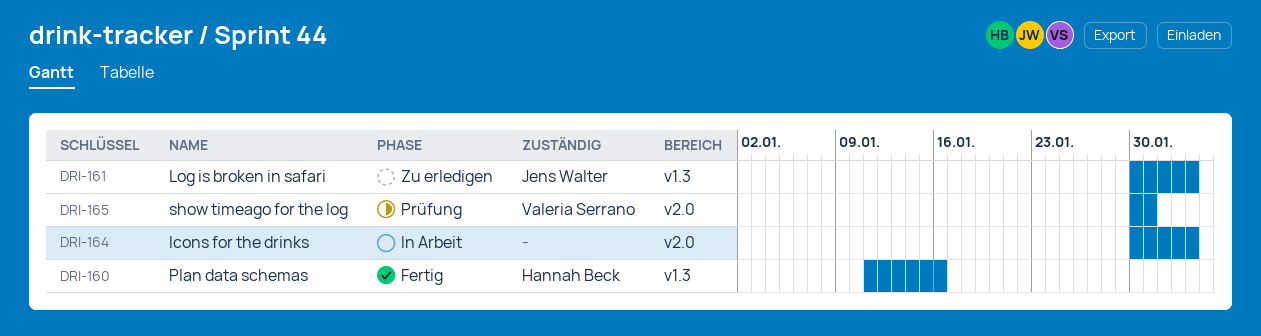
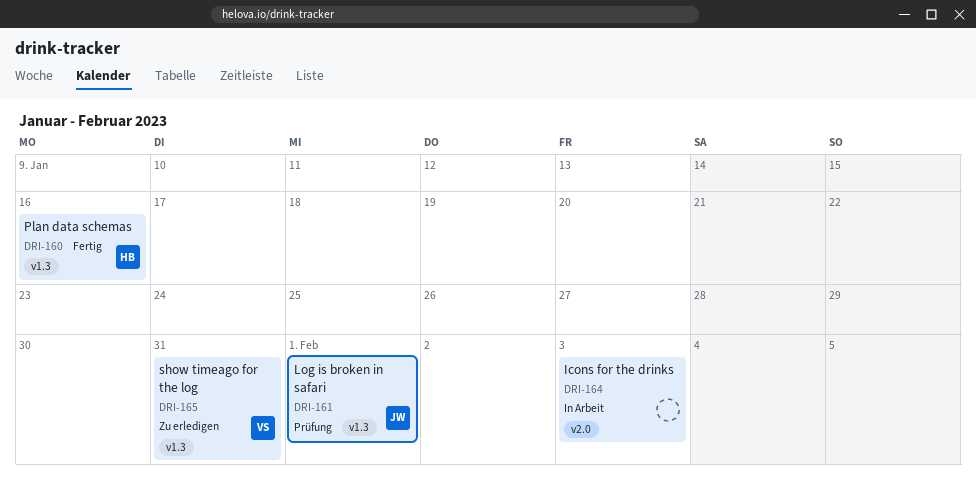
DRI-161, status: Zu erledigen -> Prüfung
DRI-161, due: Feb 3 -> Feb 1
DRI-165, status: Prüfung -> Zu erledigen
DRI-165, label: v2.0 -> v1.3

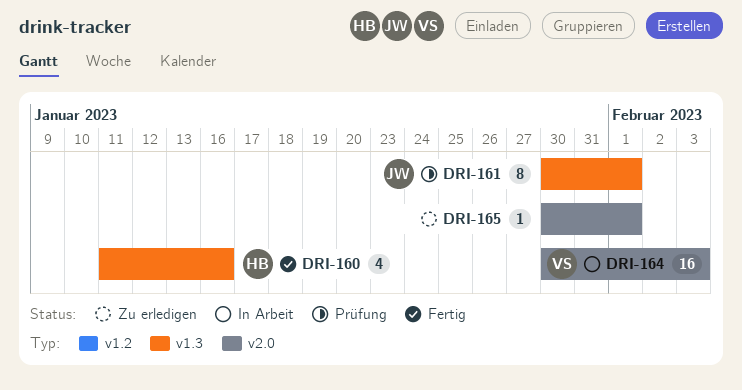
DRI-164, owner: none -> VS
DRI-165, owner: VS -> none
DRI-165, label: v1.3 -> v2.0
DRI-165, due: Jan 31 -> Feb 1

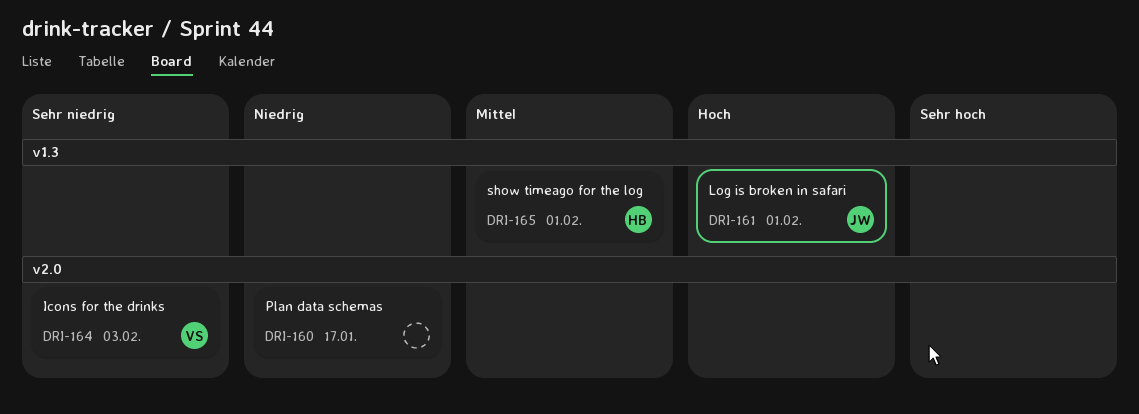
DRI-160, owner: HB -> none
DRI-160, label: v1.3 -> v2.0
DRI-160, due: Jan 16 -> Jan 17
DRI-165, owner: none -> HB
DRI-165, label: v2.0 -> v1.3

